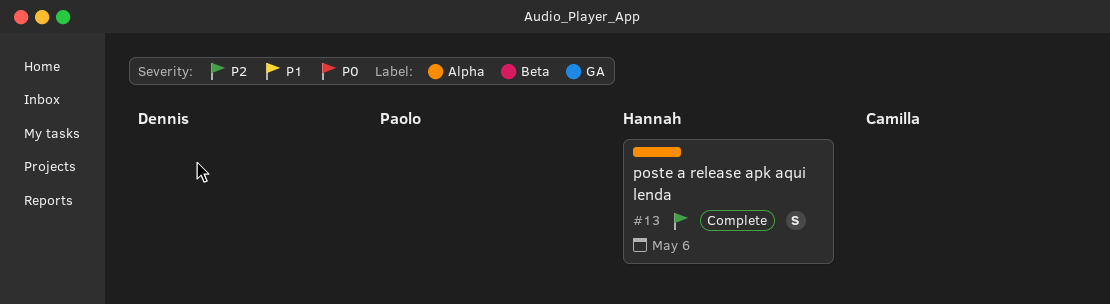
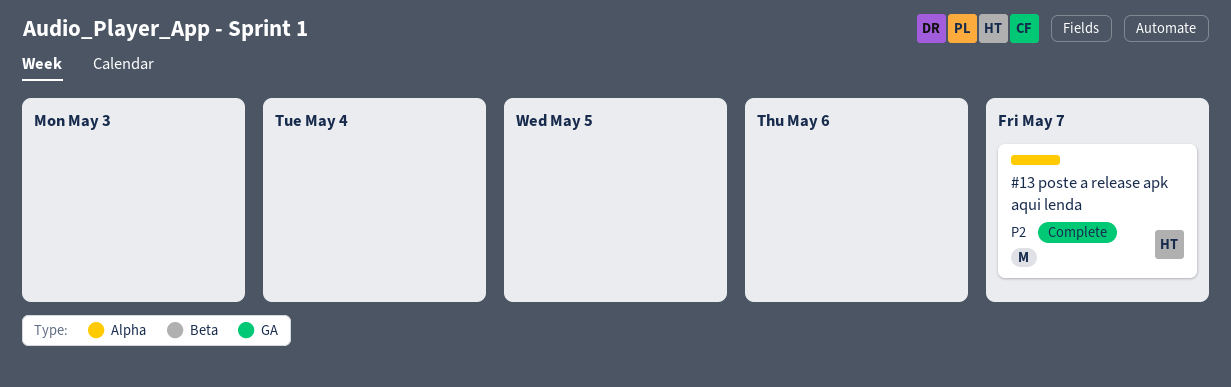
#13, estimate: S -> M
#13, due: May 6 -> May 7

